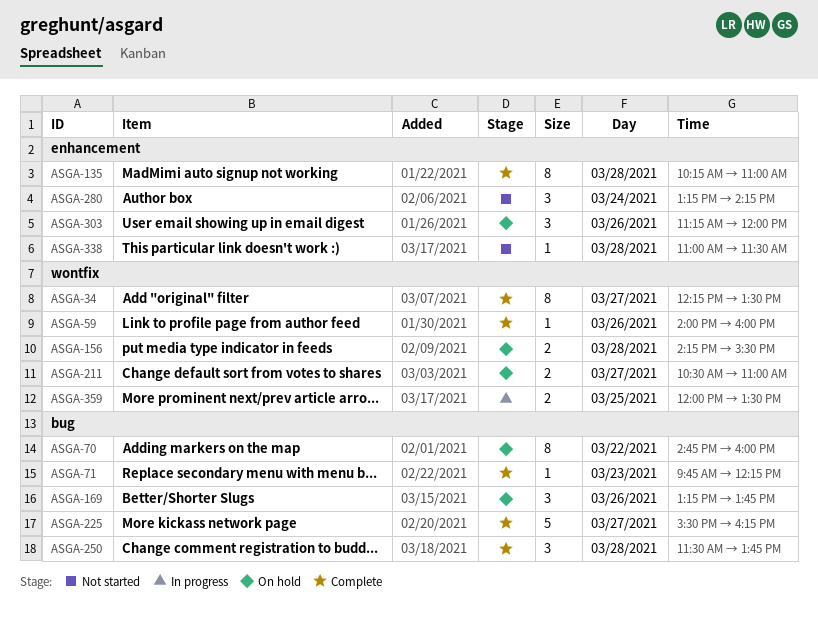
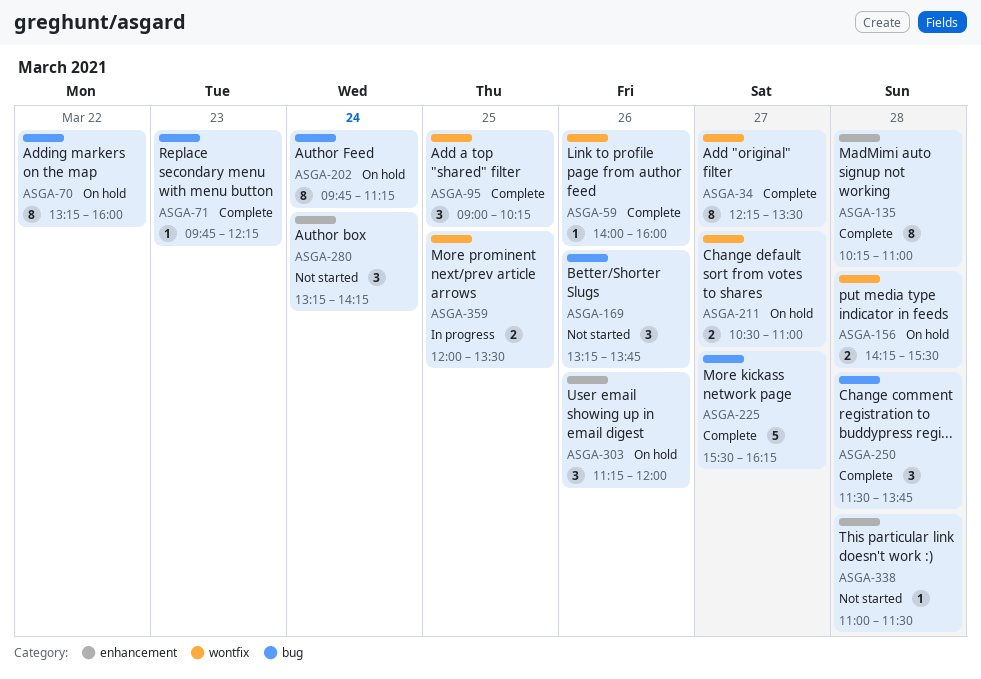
ASGA-70, begins: 14:45 -> 13:15
ASGA-95: none -> present
ASGA-169, status: On hold -> Not started
ASGA-202: none -> present

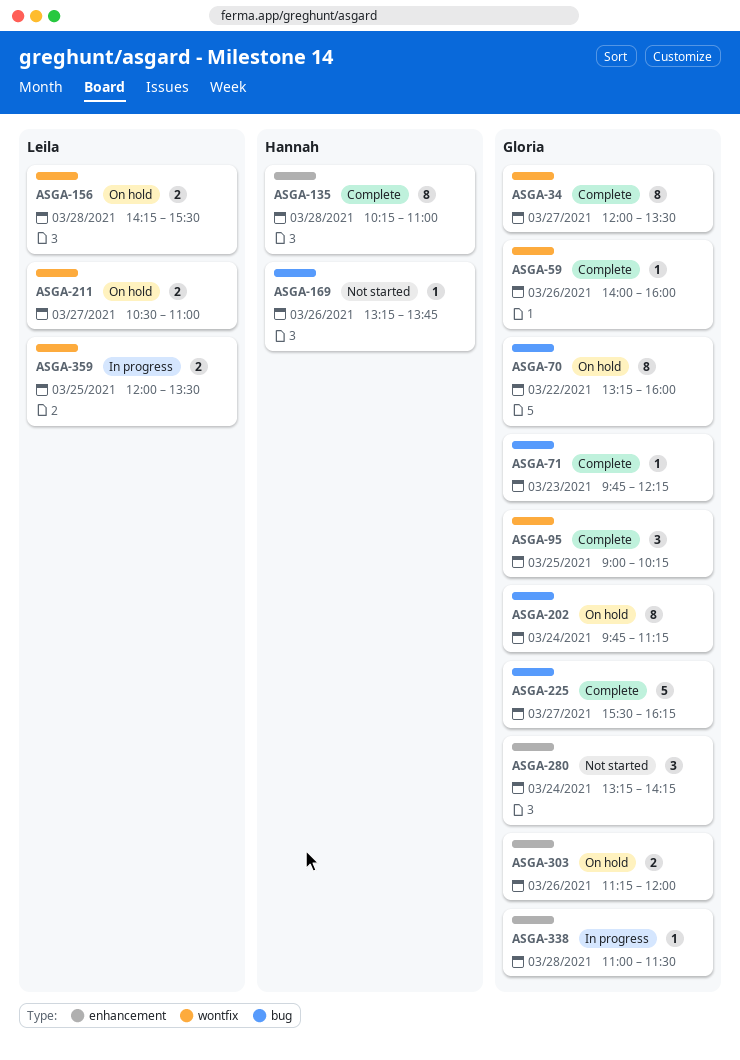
ASGA-34, begins: 12:15 -> 12:00
ASGA-169, estimate: 3 -> 1
ASGA-250: present -> none
ASGA-303, estimate: 3 -> 2
ASGA-338, status: Not started -> In progress

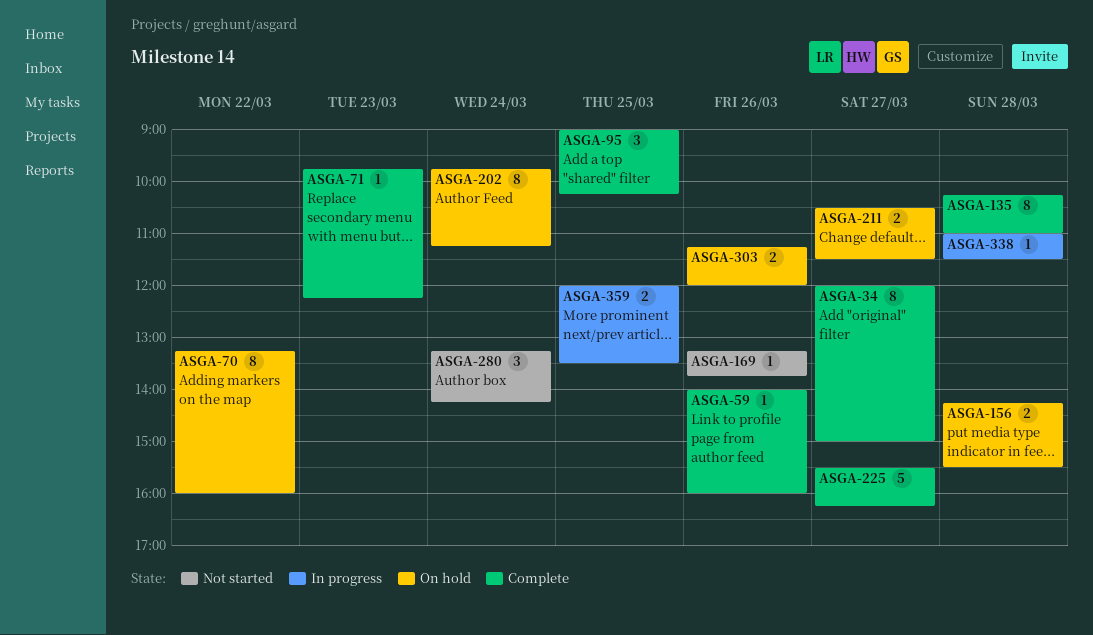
ASGA-34, ends: 13:30 -> 15:00
ASGA-211, ends: 11:00 -> 11:30

